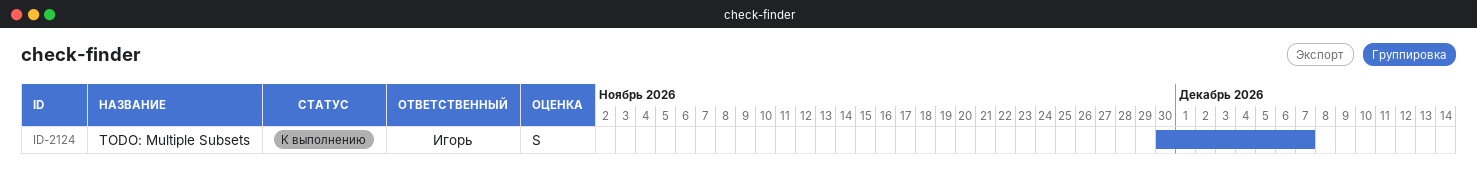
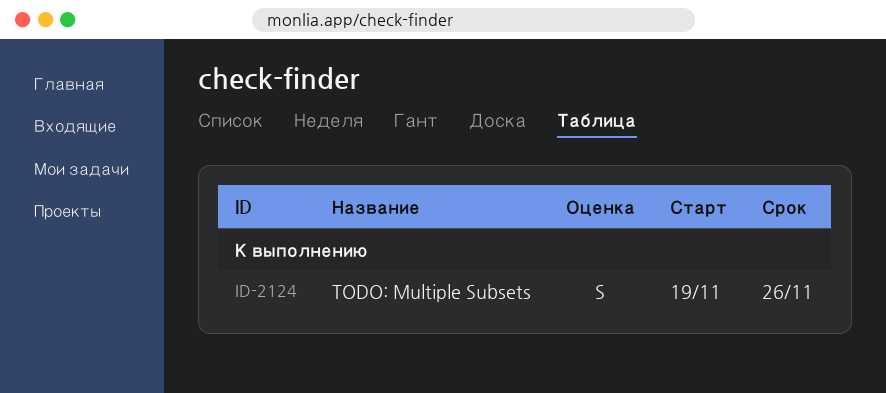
ID-2124, start: Nov 30 -> Nov 19
ID-2124, due: Dec 7 -> Nov 26

